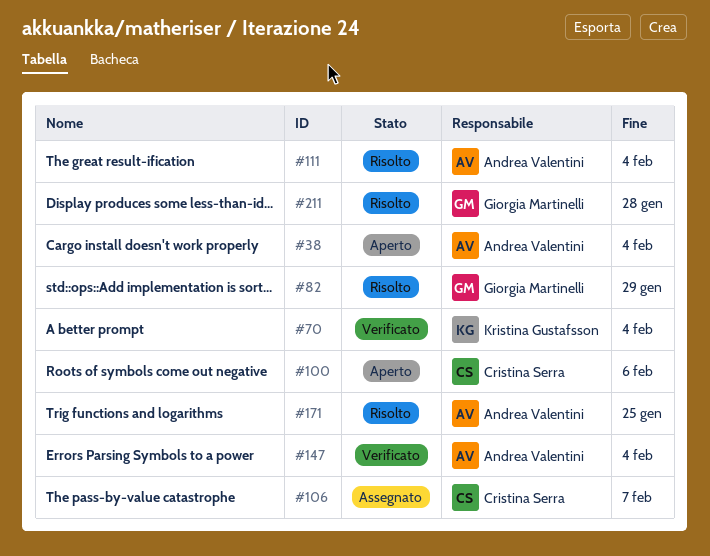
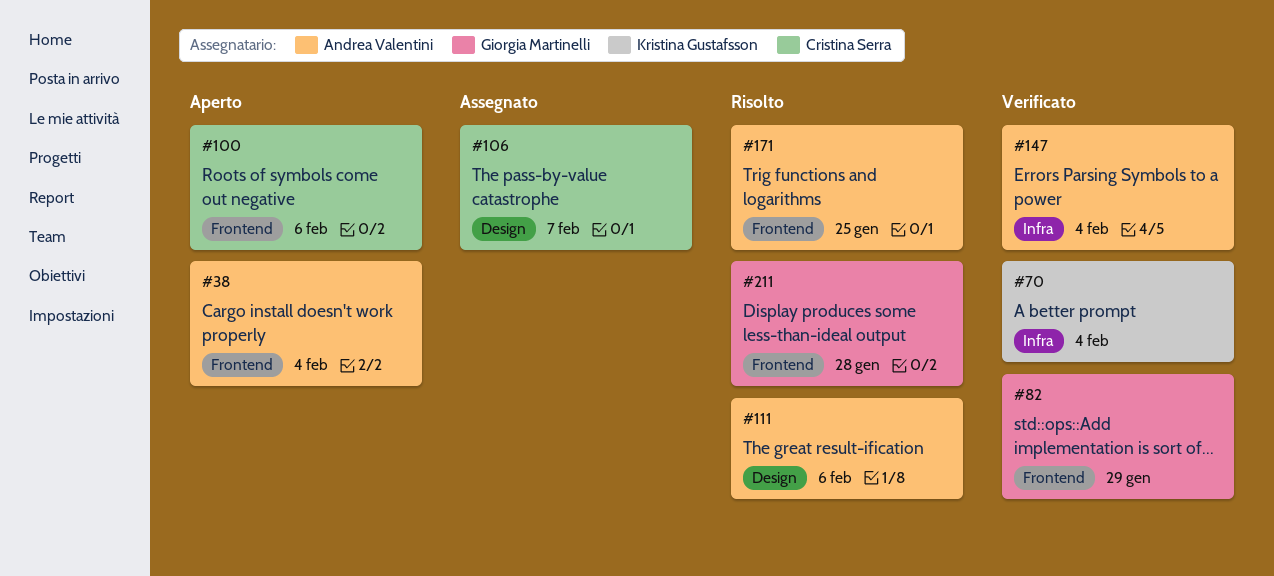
#82, status: Risolto -> Verificato
#111, due: Feb 4 -> Feb 6

